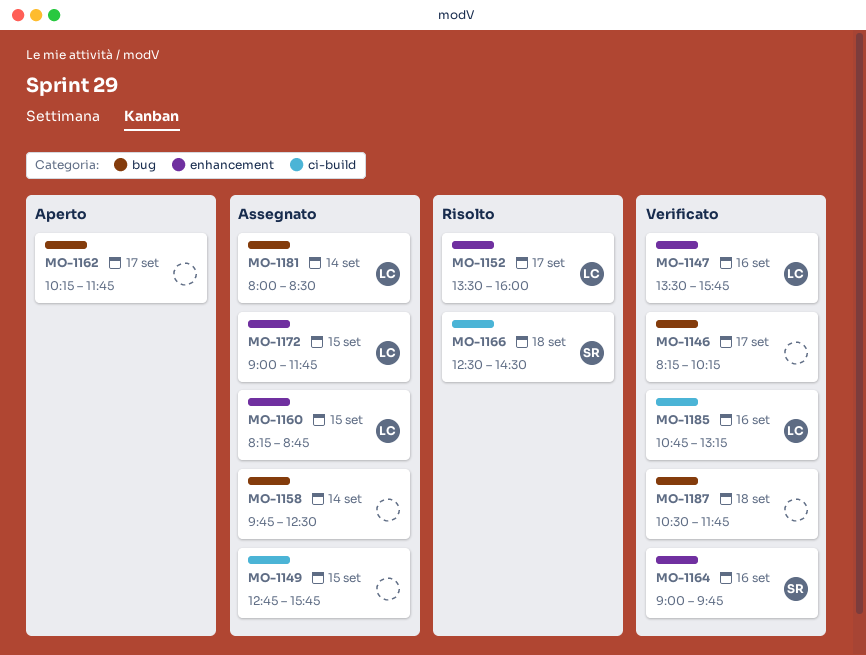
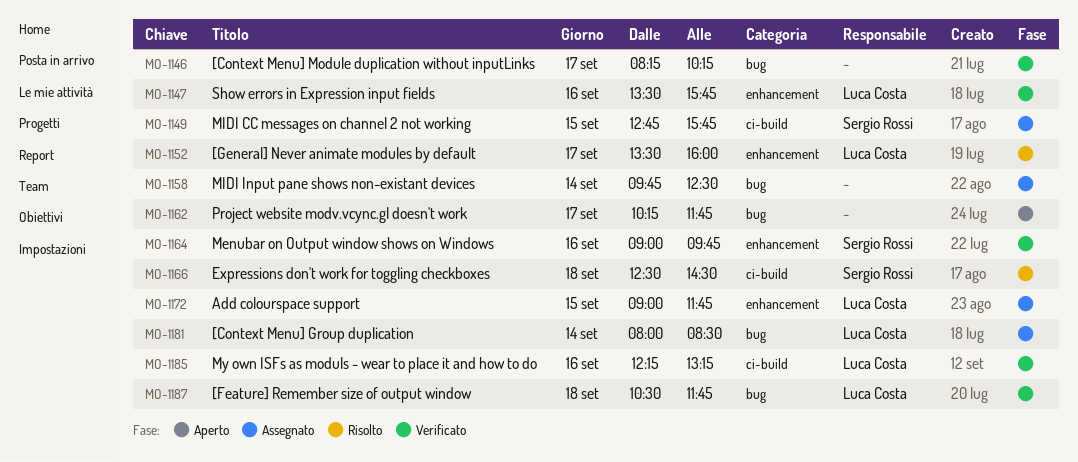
MO-1149, owner: none -> Sergio Rossi
MO-1160: present -> none
MO-1185, begins: 10:45 -> 12:15
MO-1187, owner: none -> Luca Costa

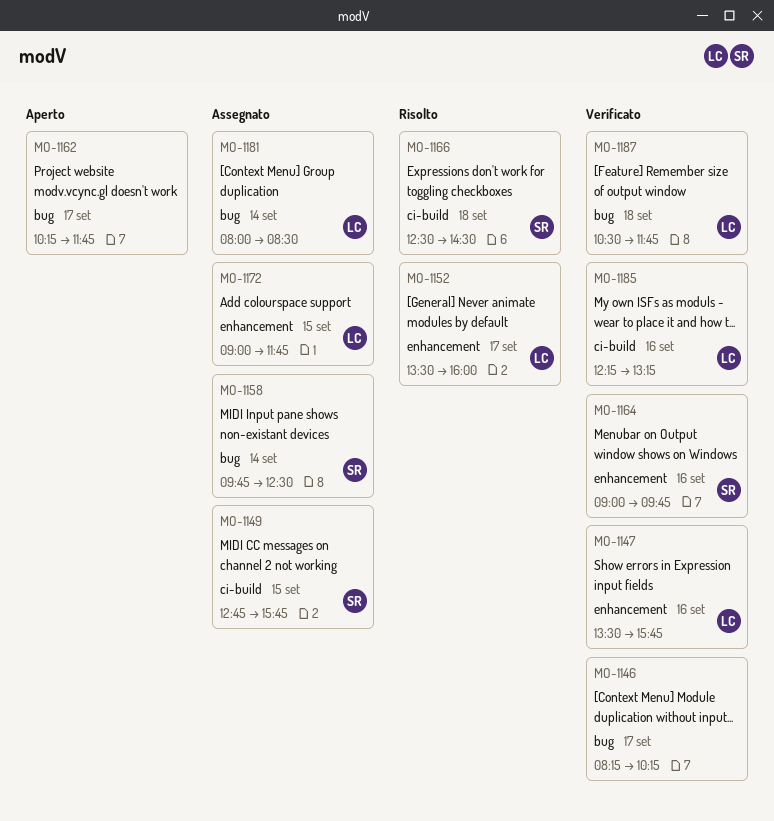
MO-1158, owner: none -> Sergio Rossi

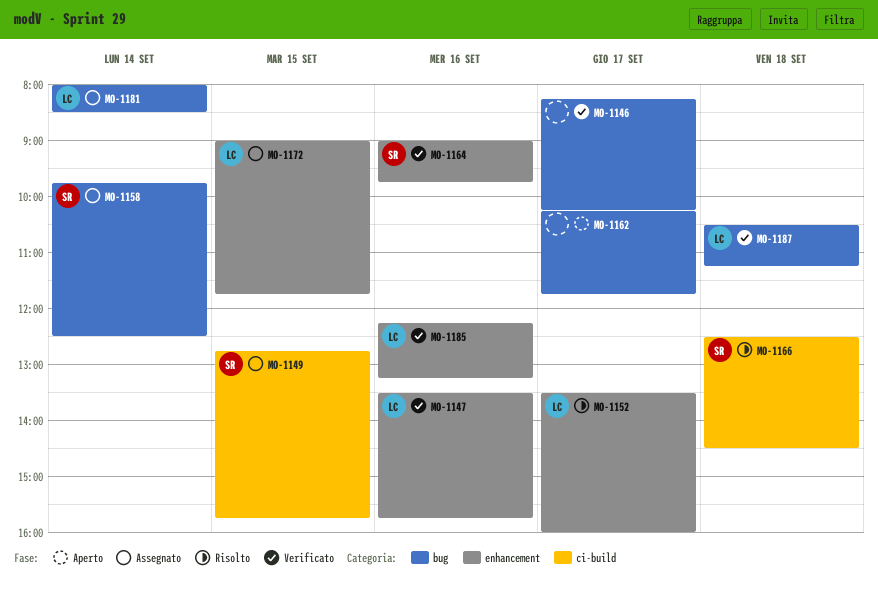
MO-1185, label: ci-build -> enhancement
MO-1187, ends: 11:45 -> 11:15

